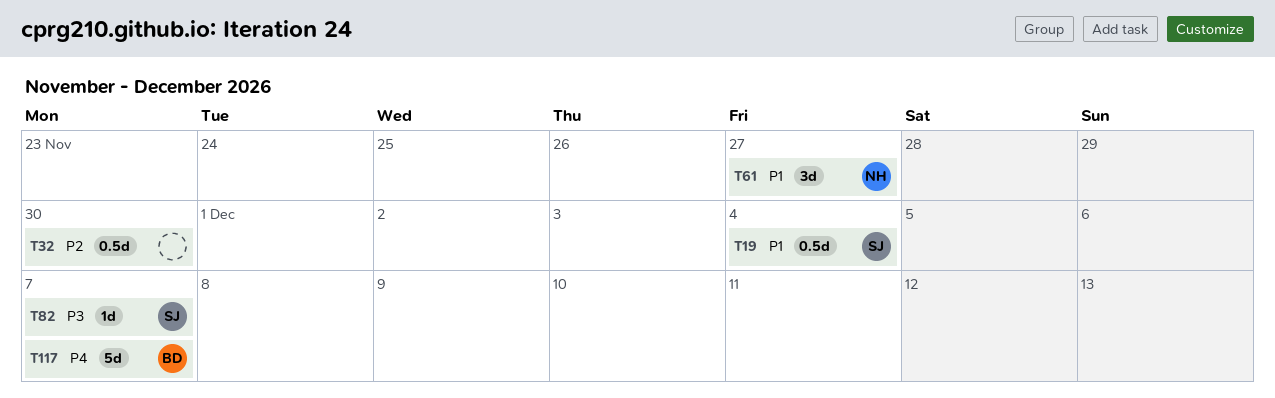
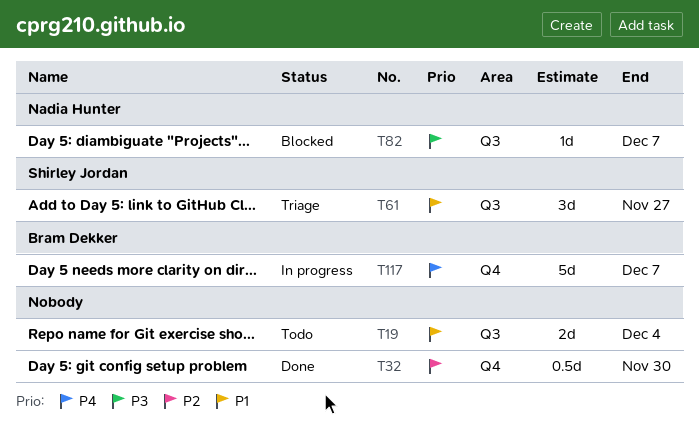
T19, owner: Shirley Jordan -> none
T19, estimate: 0.5d -> 2d
T61, owner: Nadia Hunter -> Shirley Jordan
T82, owner: Shirley Jordan -> Nadia Hunter

